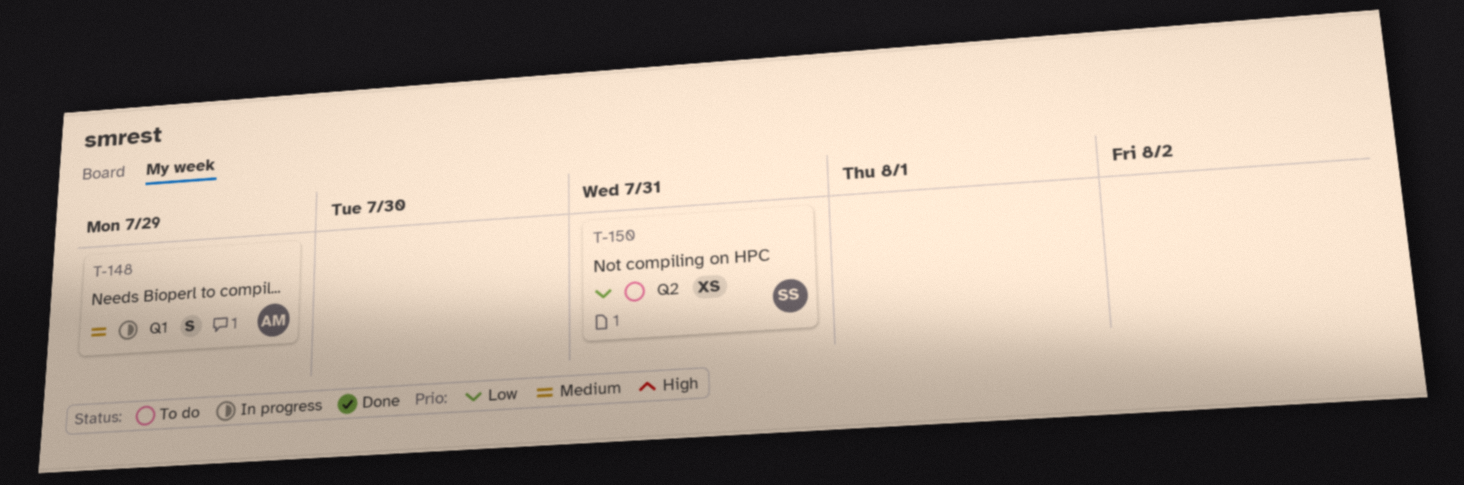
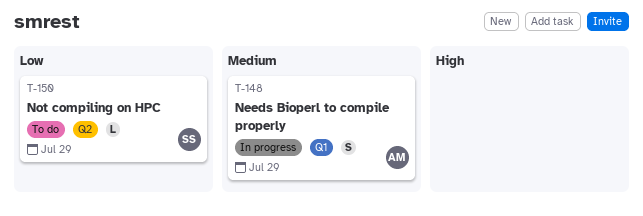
T-150, estimate: XS -> L
T-150, due: Jul 31 -> Jul 29

